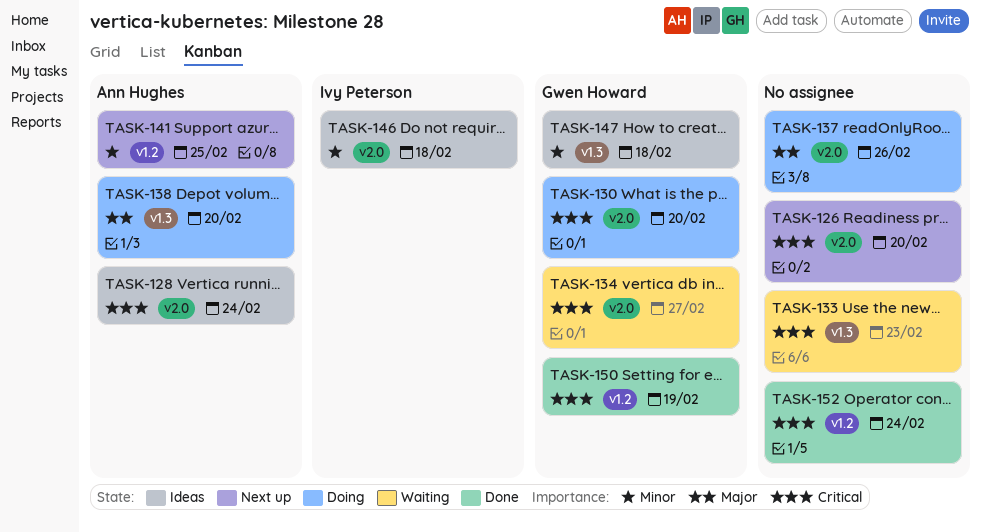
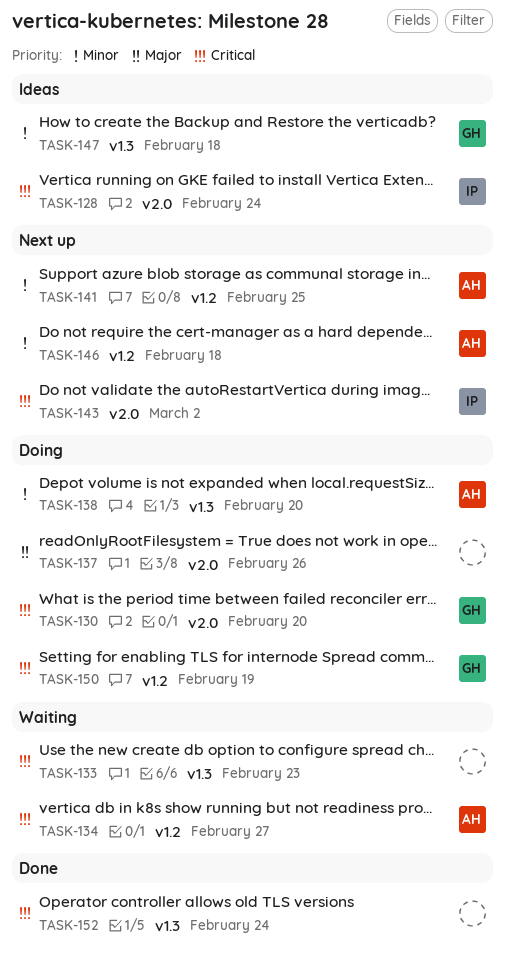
TASK-126: present -> none
TASK-128, owner: Ann Hughes -> Ivy Peterson
TASK-134, owner: Gwen Howard -> Ann Hughes
TASK-134, label: v2.0 -> v1.2
TASK-138, priority: Major -> Minor
TASK-143: none -> present
TASK-146, status: Ideas -> Next up
TASK-146, owner: Ivy Peterson -> Ann Hughes
TASK-146, label: v2.0 -> v1.2
TASK-150, status: Done -> Doing
TASK-152, label: v1.2 -> v1.3

